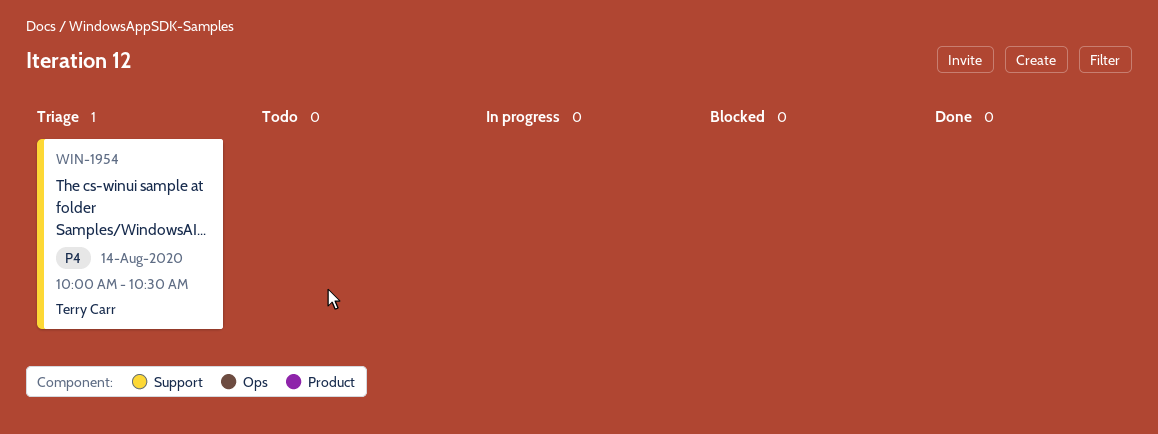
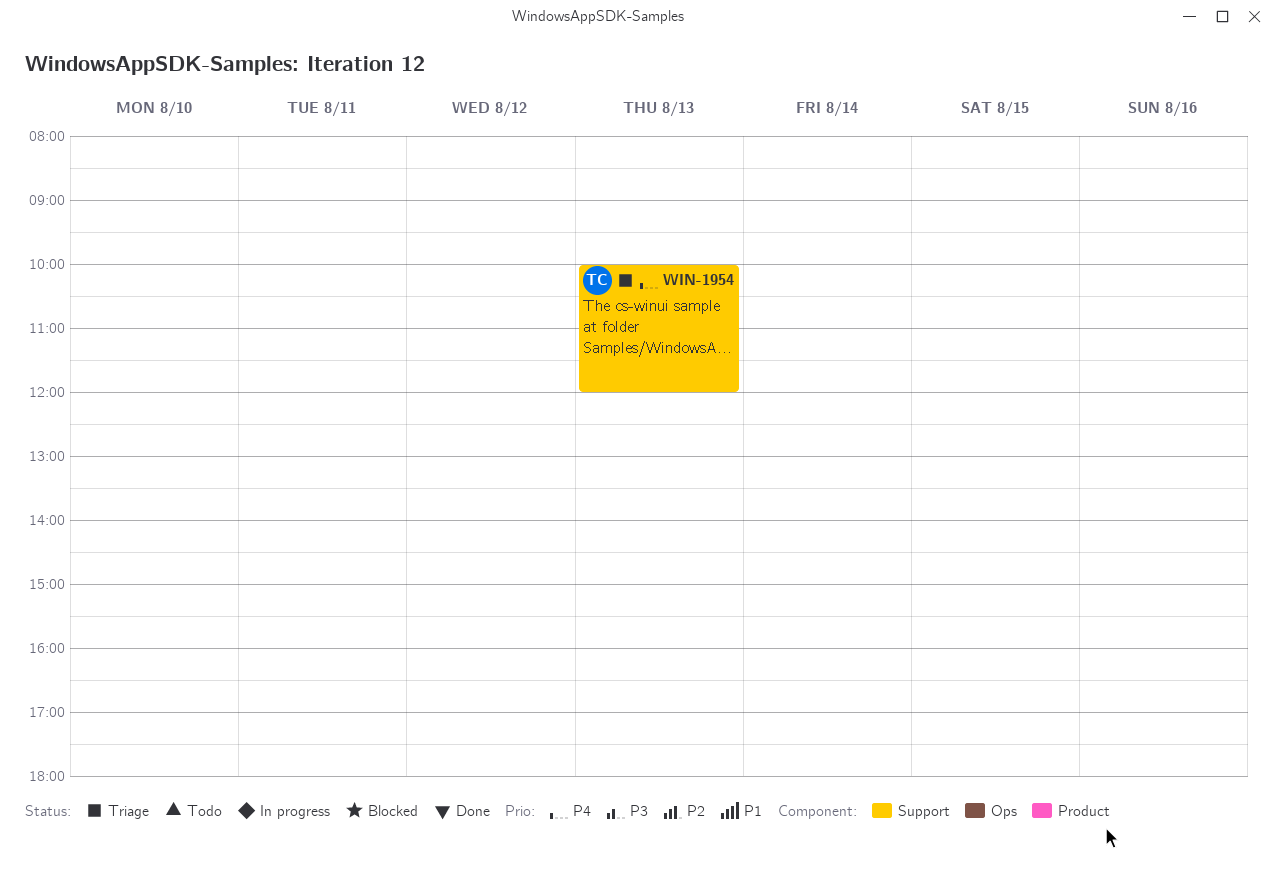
WIN-1954, day: Aug 14 -> Aug 13
WIN-1954, ends: 10:30 -> 12:00

